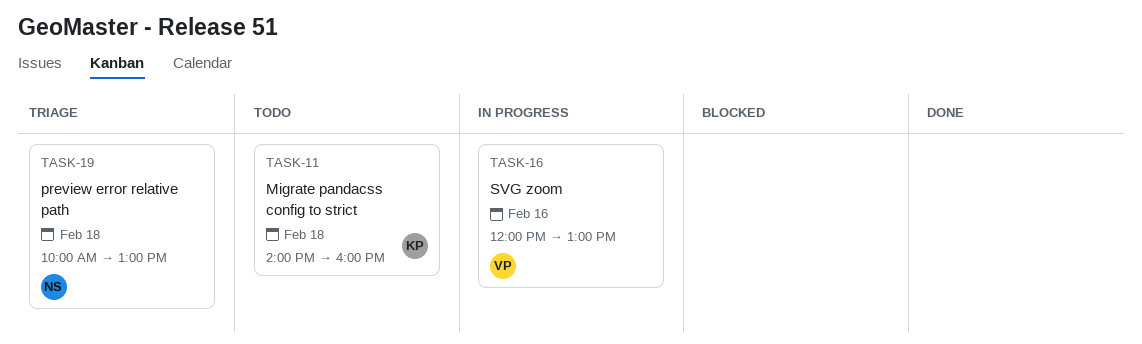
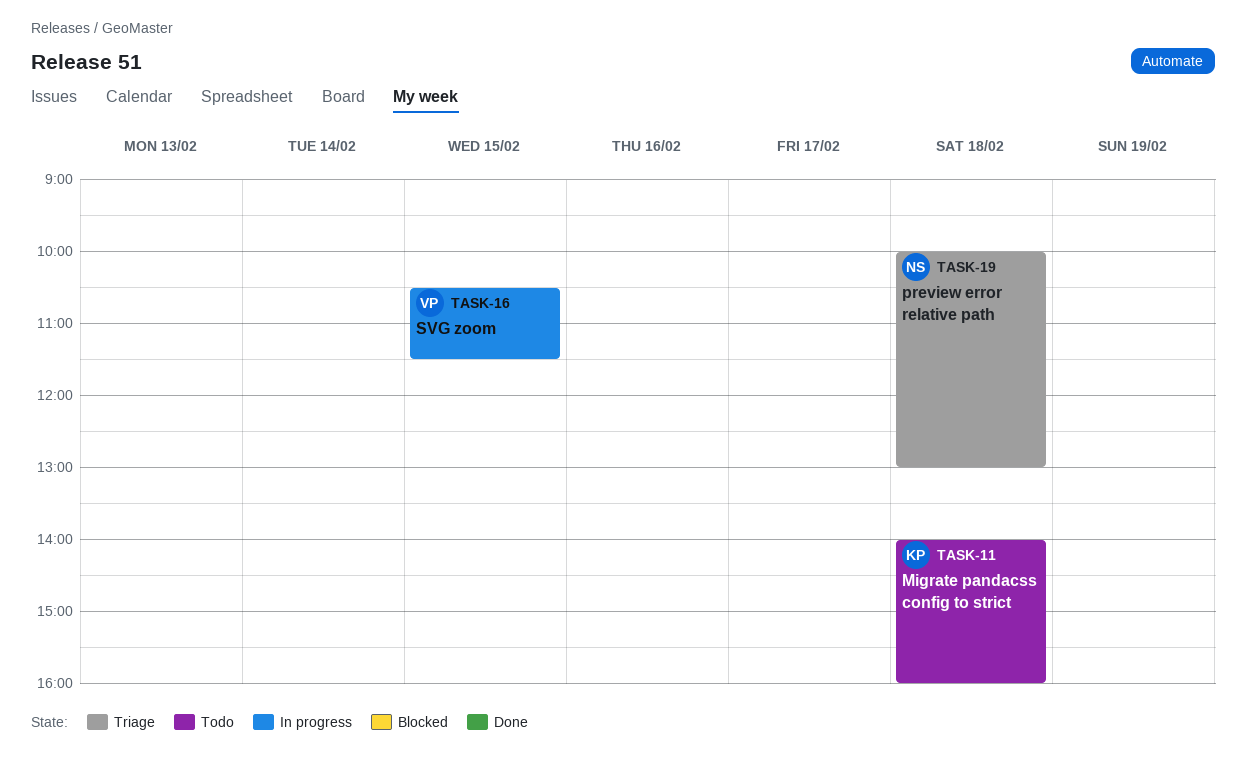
TASK-16, day: Feb 16 -> Feb 15
TASK-16, begins: 12:00 -> 10:30
TASK-16, ends: 13:00 -> 11:30

